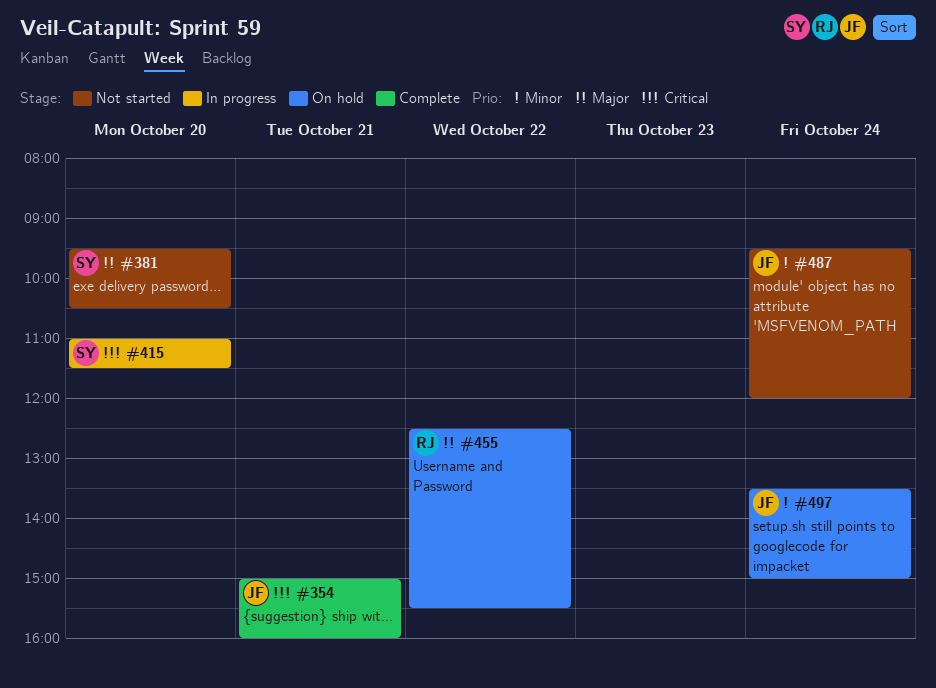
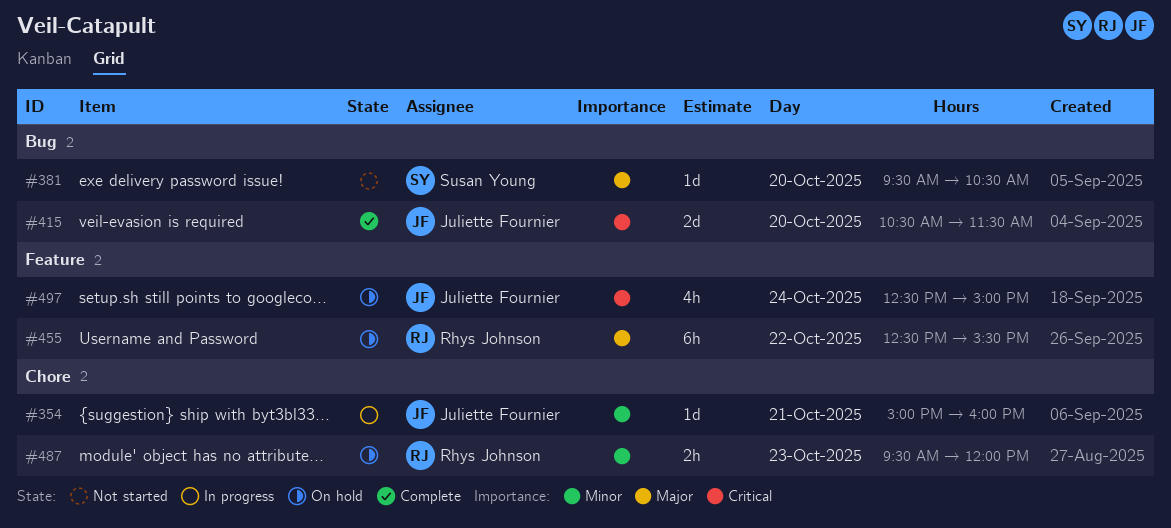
#354, status: Complete -> In progress
#354, priority: Critical -> Minor
#415, status: In progress -> Complete
#415, owner: Susan Young -> Juliette Fournier
#415, begins: 11:00 -> 10:30
#487, status: Not started -> On hold
#487, owner: Juliette Fournier -> Rhys Johnson
#487, day: Oct 24 -> Oct 23
#497, priority: Minor -> Critical
#497, begins: 13:30 -> 12:30

